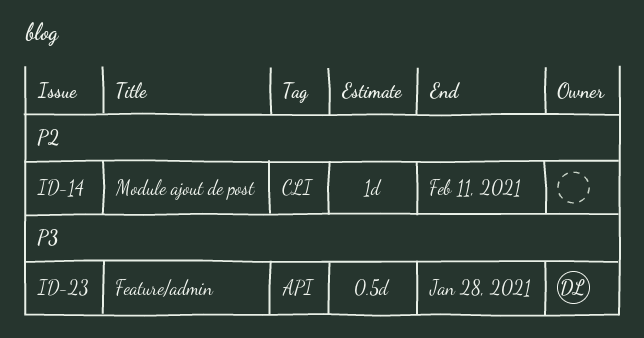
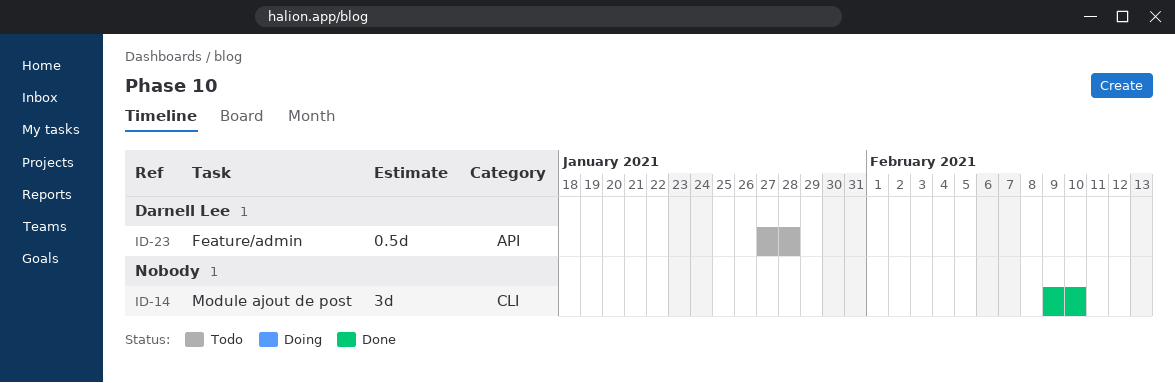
ID-14, estimate: 1d -> 3d
ID-14, due: Feb 11 -> Feb 10

